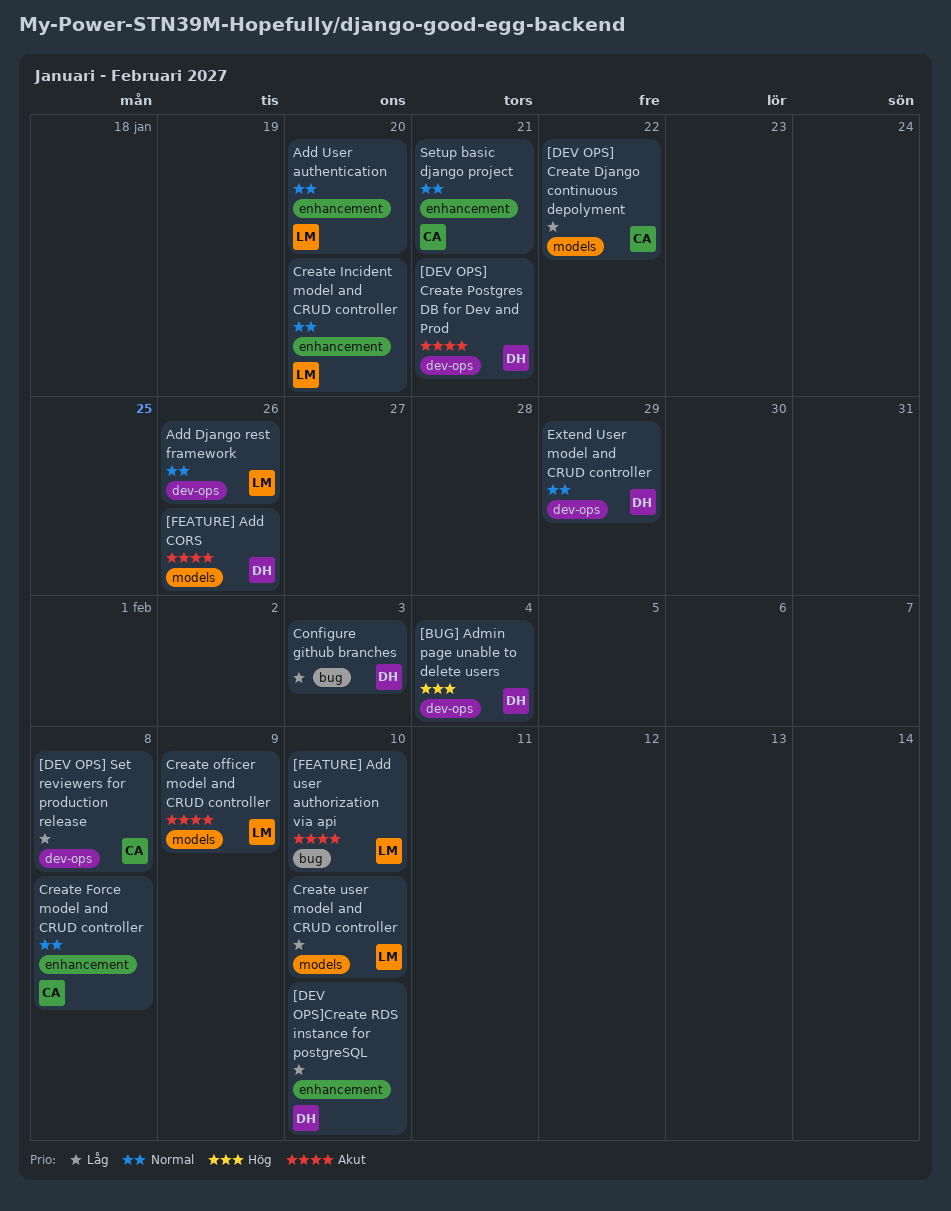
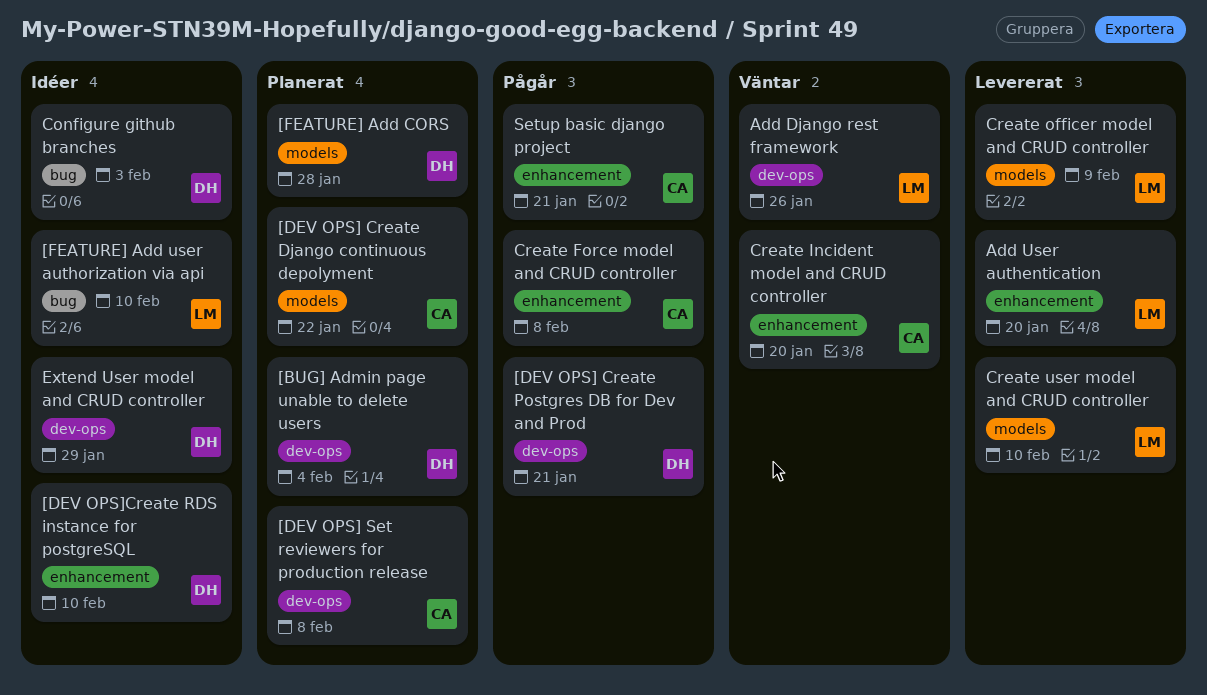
[FEATURE] Add CORS, due: Jan 26 -> Jan 28
Create Incident model and CRUD controller, owner: LM -> CA

